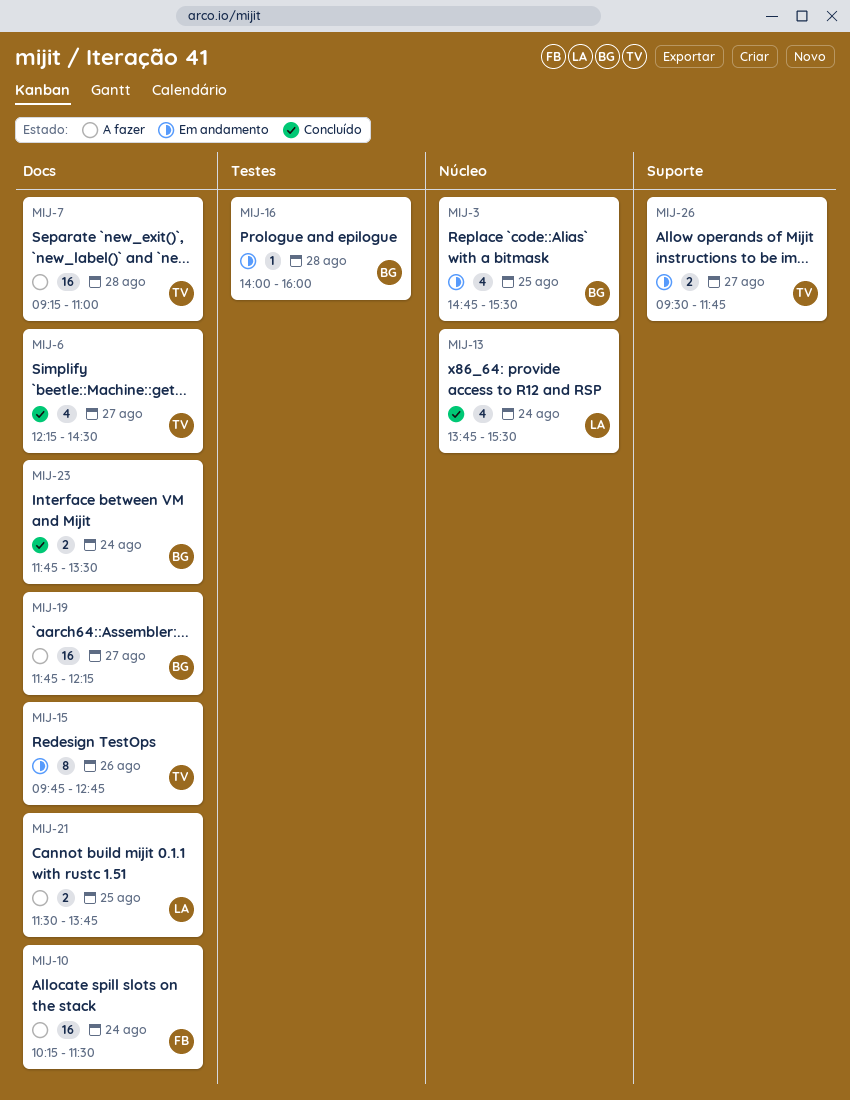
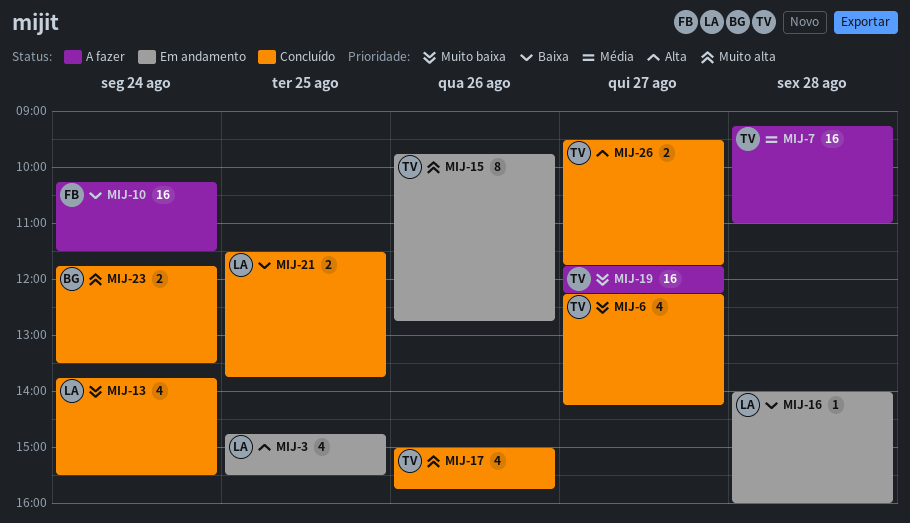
MIJ-3, owner: BG -> LA
MIJ-6, ends: 14:30 -> 14:15
MIJ-16, owner: BG -> LA
MIJ-17: none -> present
MIJ-19, owner: BG -> TV
MIJ-21, status: A fazer -> Concluído
MIJ-26, status: Em andamento -> Concluído

